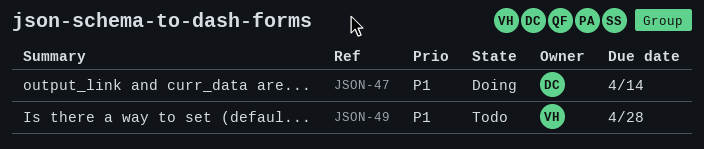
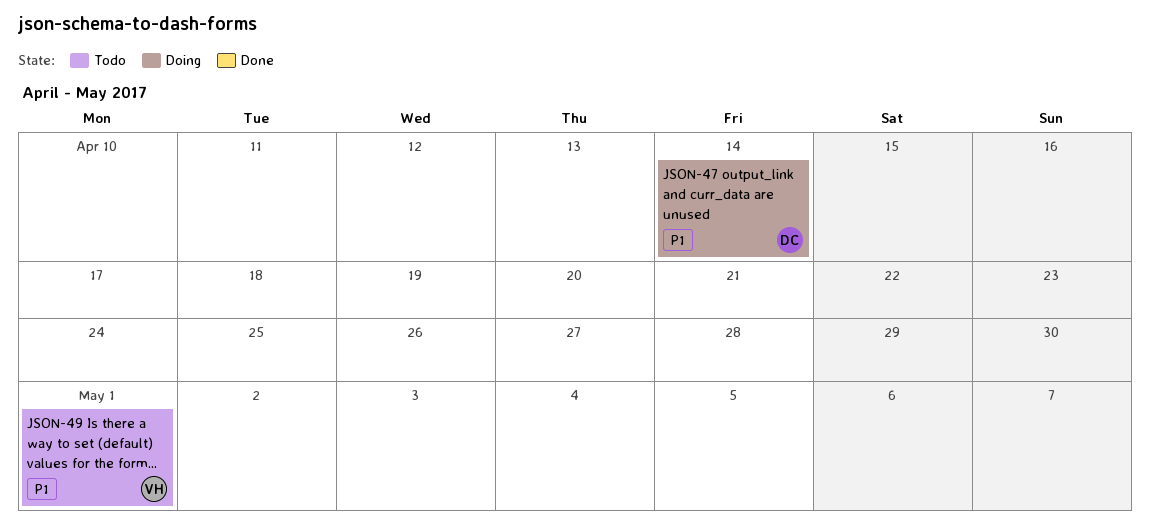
JSON-49, due: Apr 28 -> May 1

